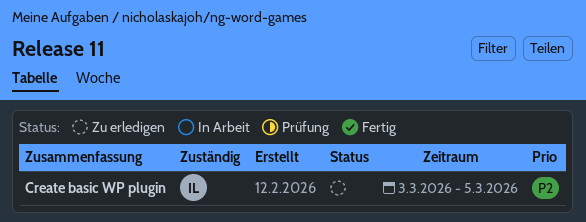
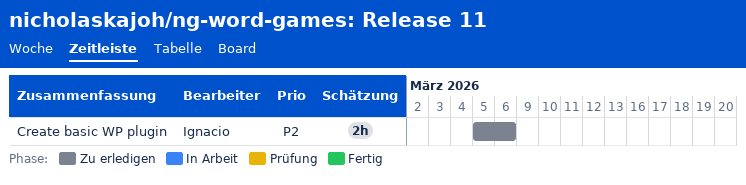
Create basic WP plugin, start: Mar 3 -> Mar 5
Create basic WP plugin, due: Mar 5 -> Mar 6

